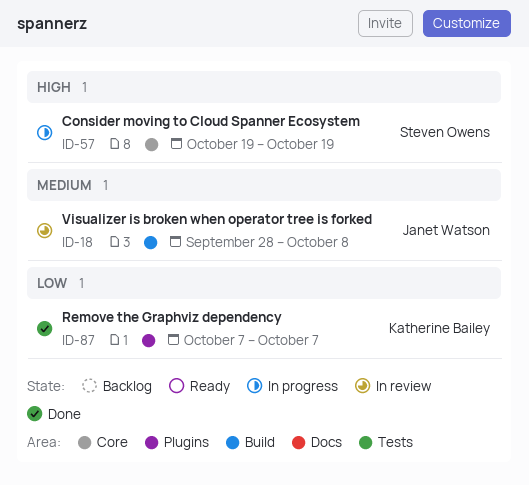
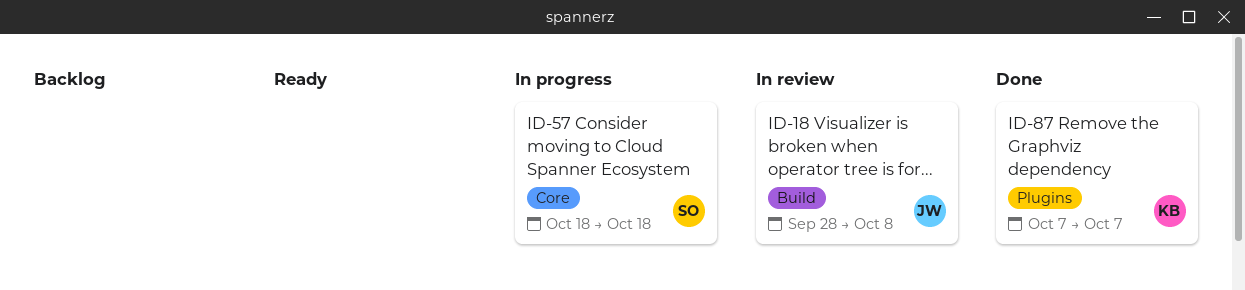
ID-57, start: Oct 19 -> Oct 18
ID-57, due: Oct 19 -> Oct 18

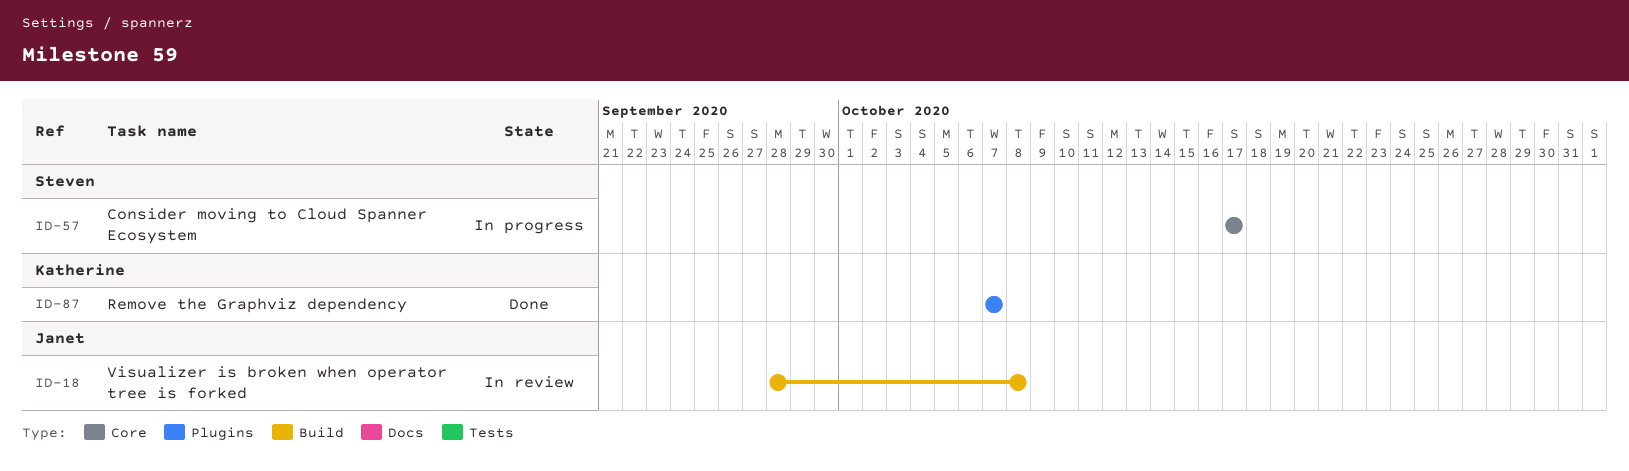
ID-57, start: Oct 18 -> Oct 17
ID-57, due: Oct 18 -> Oct 17

